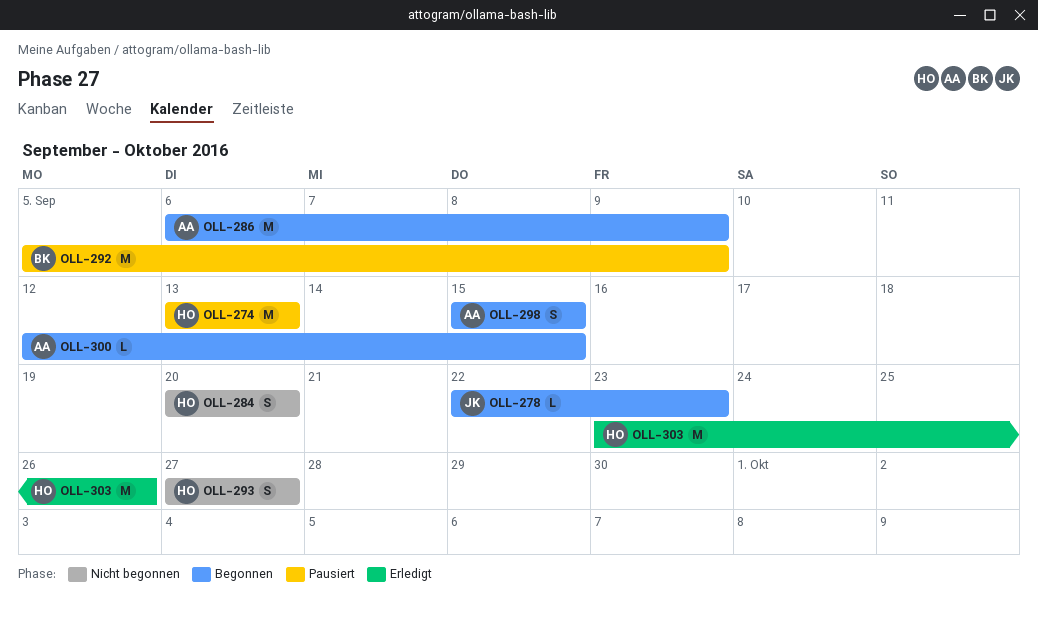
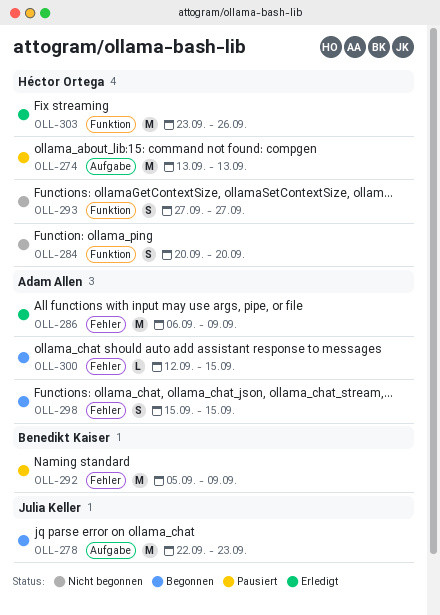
OLL-278, estimate: L -> M
OLL-286, status: Begonnen -> Erledigt

